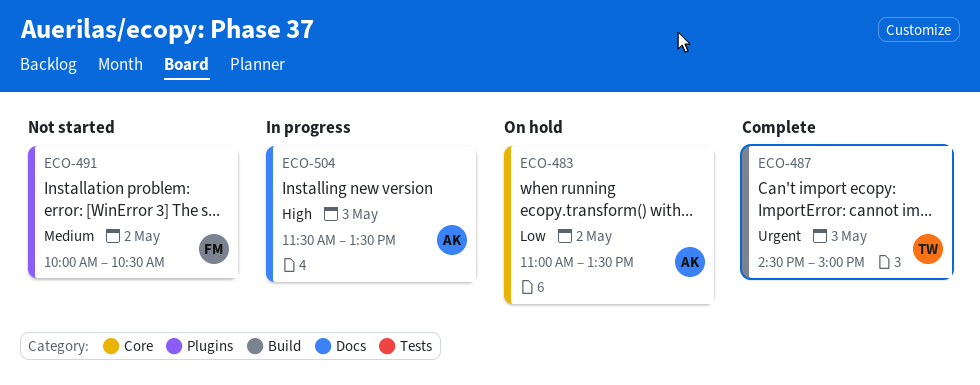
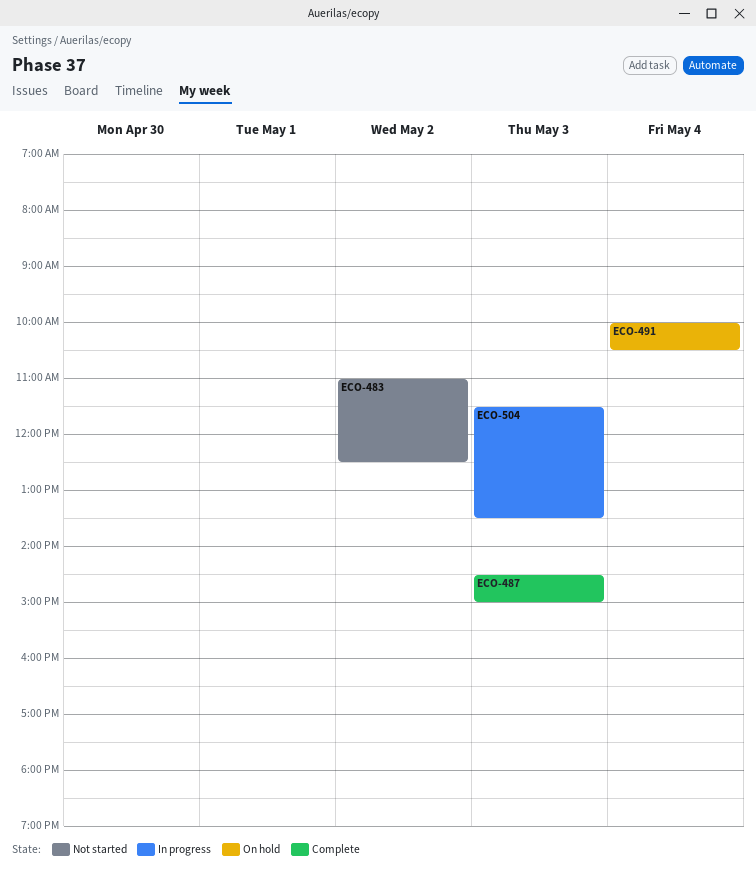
ECO-483, status: On hold -> Not started
ECO-483, ends: 13:30 -> 12:30
ECO-491, status: Not started -> On hold
ECO-491, day: May 2 -> May 4

